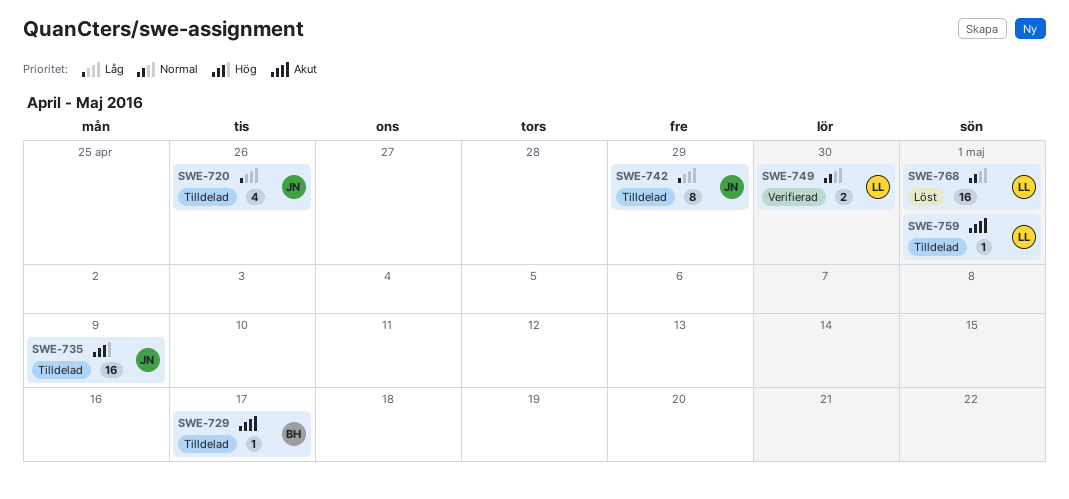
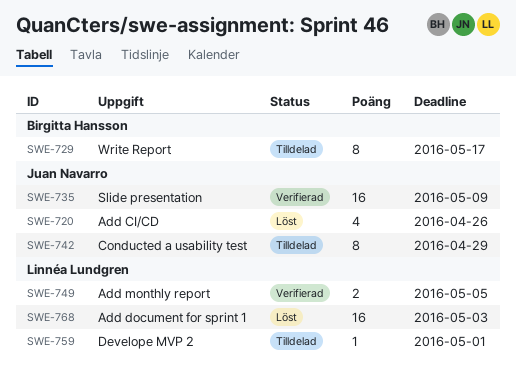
SWE-720, status: Tilldelad -> Löst
SWE-729, estimate: 1 -> 8
SWE-735, status: Tilldelad -> Verifierad
SWE-749, due: Apr 30 -> May 5
SWE-768, due: May 1 -> May 3

